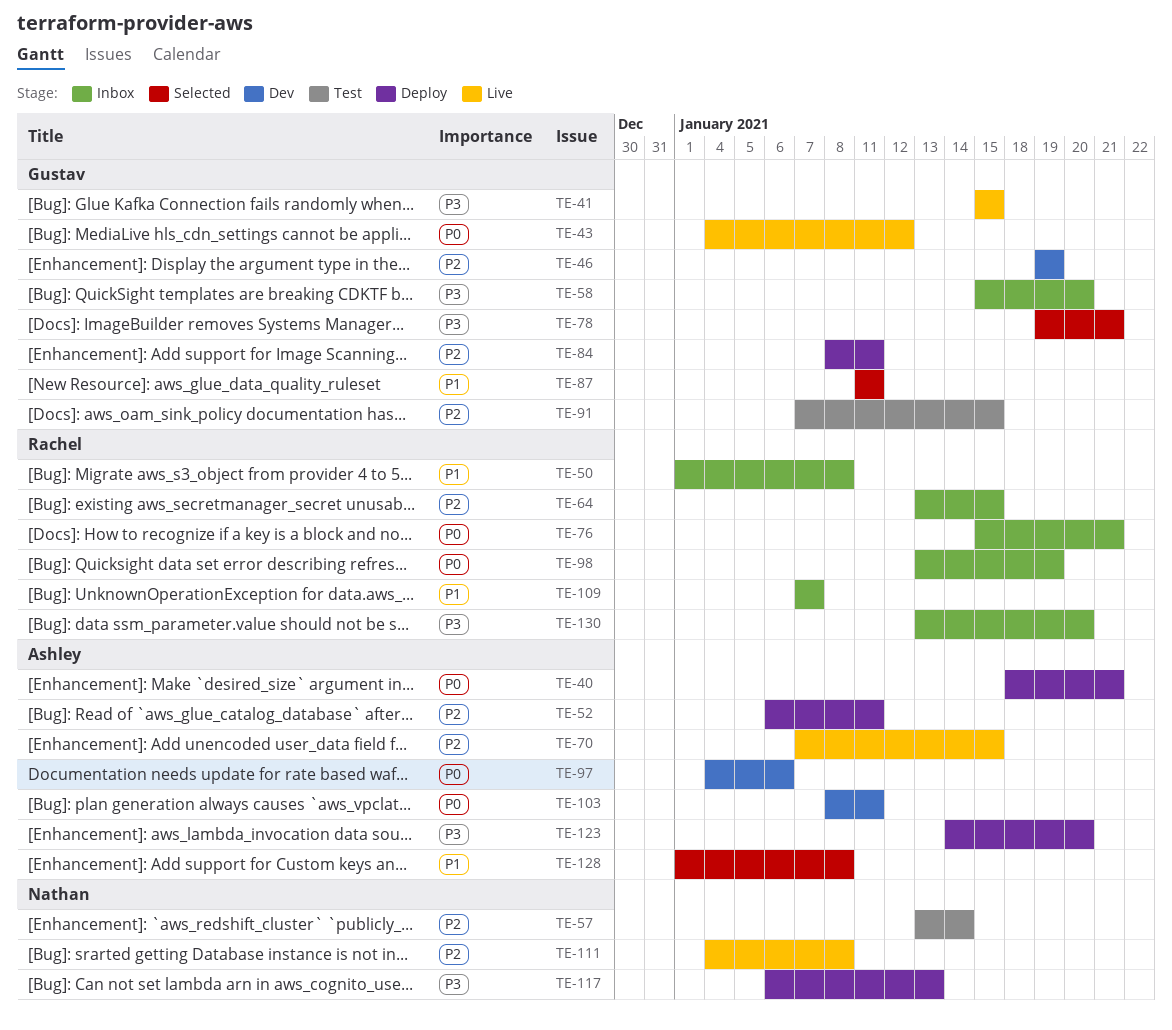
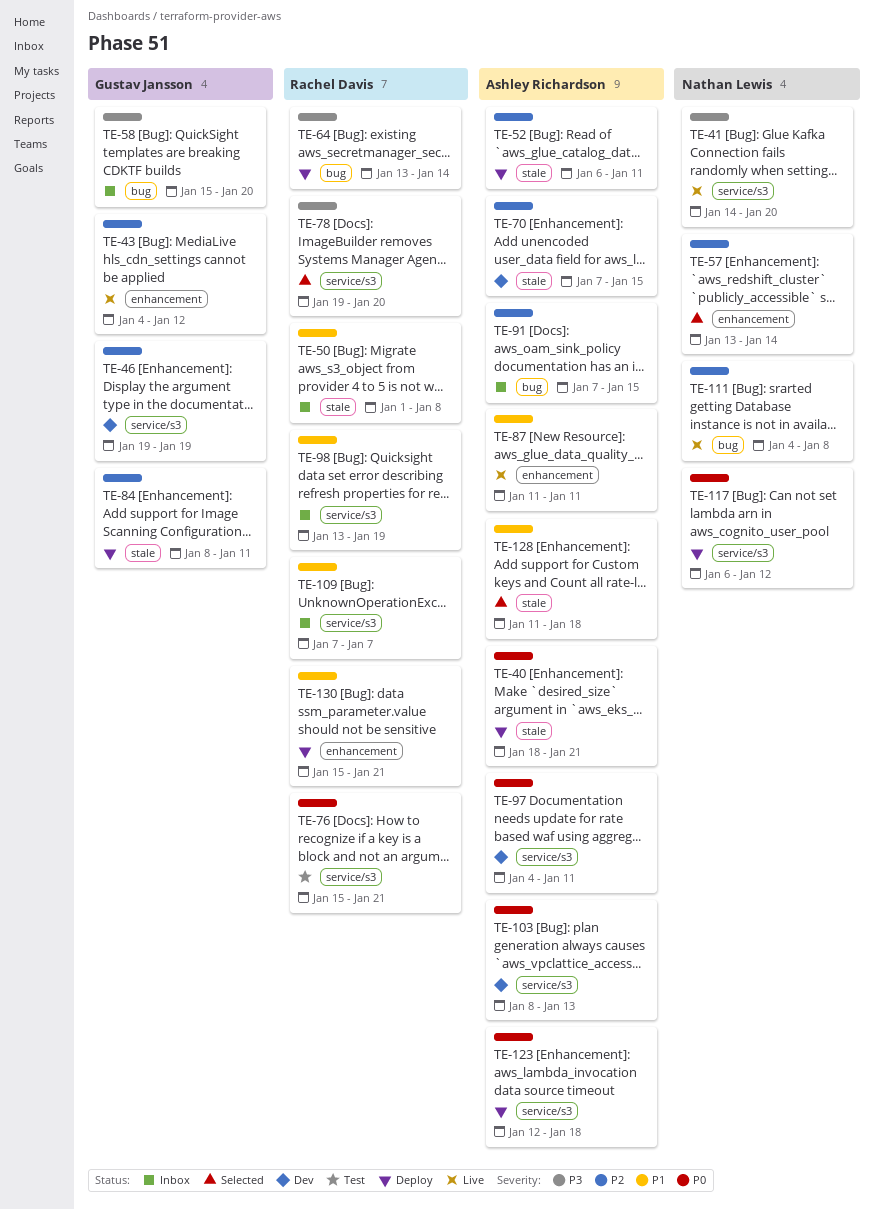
TE-41, owner: Gustav Jansson -> Nathan Lewis
TE-41, start: Jan 15 -> Jan 14
TE-41, due: Jan 15 -> Jan 20
TE-43, priority: P0 -> P2
TE-57, status: Test -> Selected
TE-64, status: Inbox -> Deploy
TE-64, priority: P2 -> P3
TE-64, due: Jan 15 -> Jan 14
TE-70, status: Live -> Dev
TE-76, status: Inbox -> Test
TE-78, owner: Gustav Jansson -> Rachel Davis
TE-78, due: Jan 21 -> Jan 20
TE-87, status: Selected -> Live
TE-87, owner: Gustav Jansson -> Ashley Richardson
TE-91, status: Test -> Inbox
TE-91, owner: Gustav Jansson -> Ashley Richardson
TE-97, due: Jan 6 -> Jan 11
TE-98, priority: P0 -> P1
TE-103, due: Jan 11 -> Jan 13
TE-117, priority: P3 -> P0
TE-117, due: Jan 13 -> Jan 12
TE-123, priority: P3 -> P0
TE-123, start: Jan 14 -> Jan 12
TE-123, due: Jan 20 -> Jan 18
TE-128, start: Jan 1 -> Jan 11
TE-128, due: Jan 8 -> Jan 18
TE-130, status: Inbox -> Deploy
TE-130, priority: P3 -> P1
TE-130, start: Jan 13 -> Jan 15
TE-130, due: Jan 20 -> Jan 21

